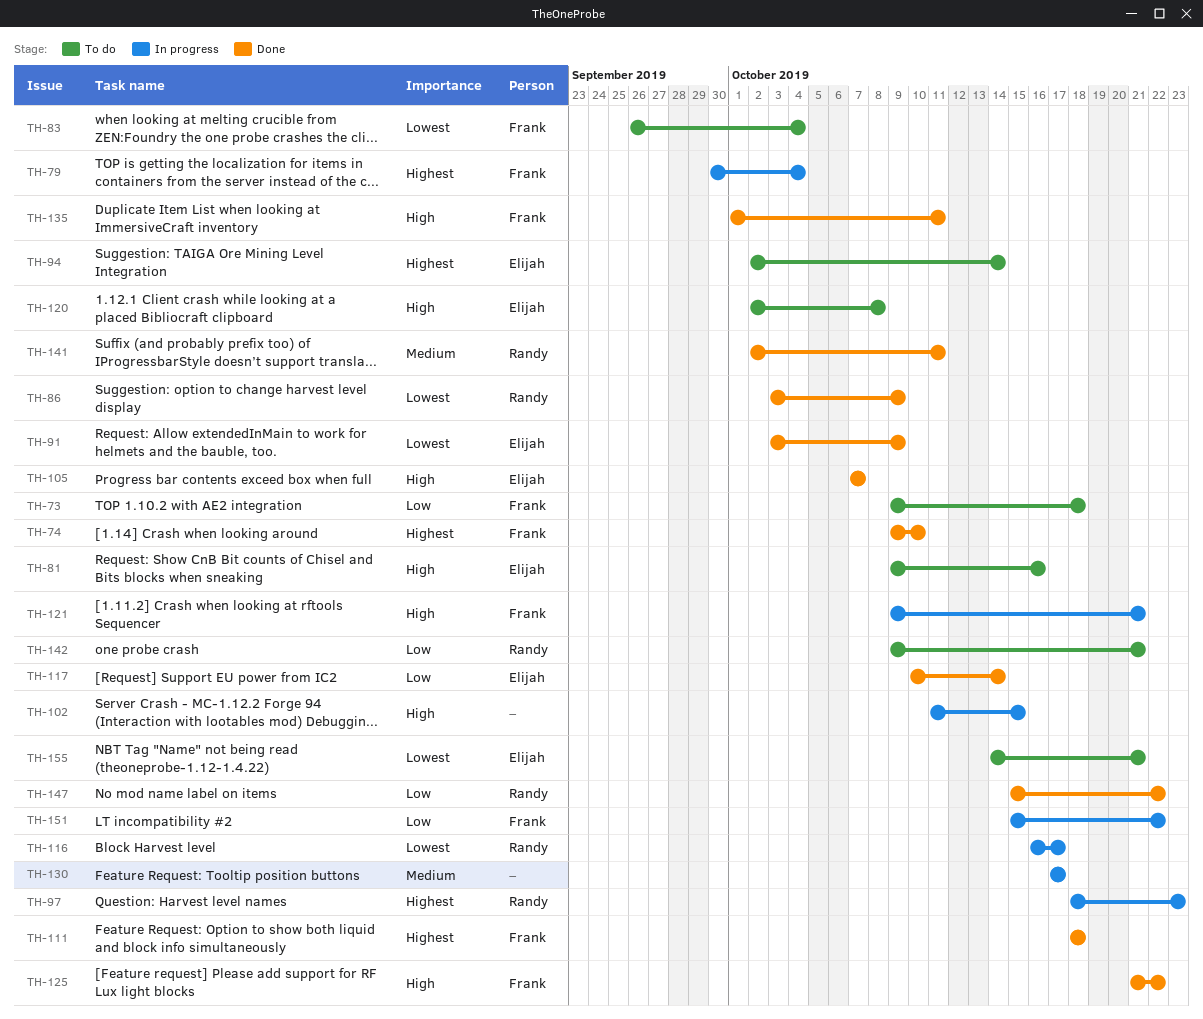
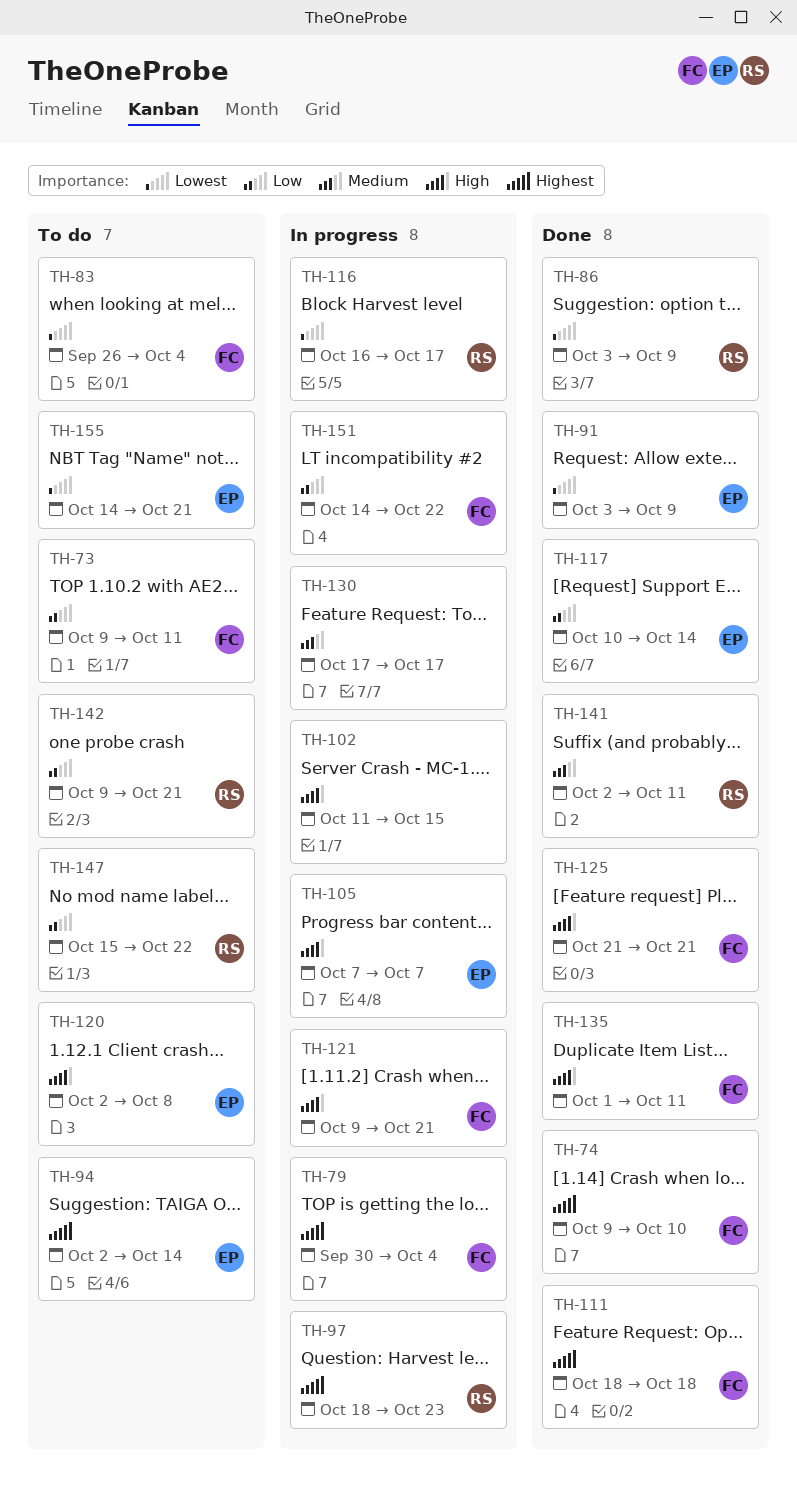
TH-73, due: Oct 18 -> Oct 11
TH-81: present -> none
TH-105, status: Done -> In progress
TH-125, due: Oct 22 -> Oct 21
TH-147, status: Done -> To do
TH-151, start: Oct 15 -> Oct 14

